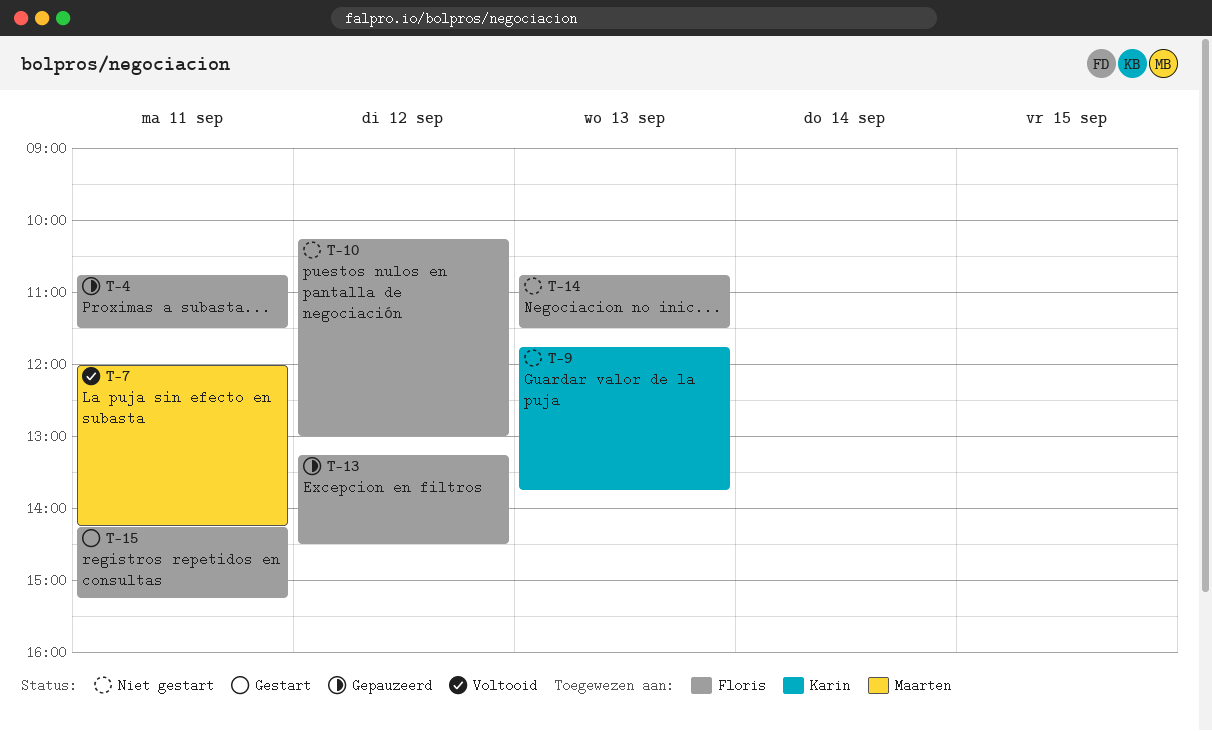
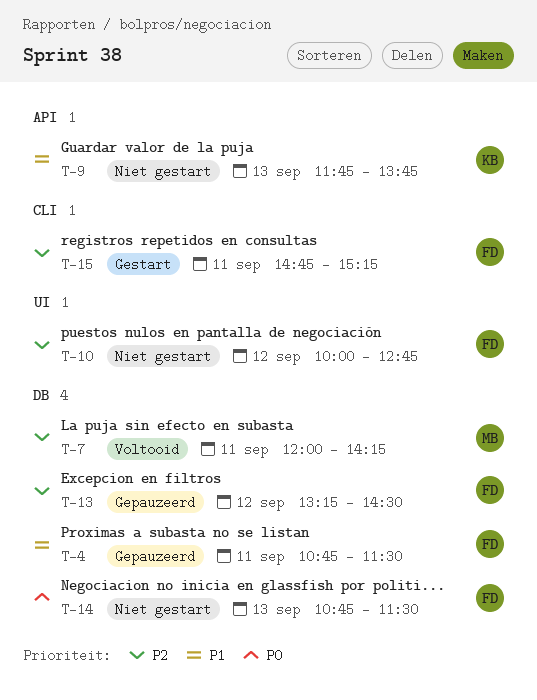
T-10, begins: 10:15 -> 10:00
T-10, ends: 13:00 -> 12:45
T-15, begins: 14:15 -> 14:45

